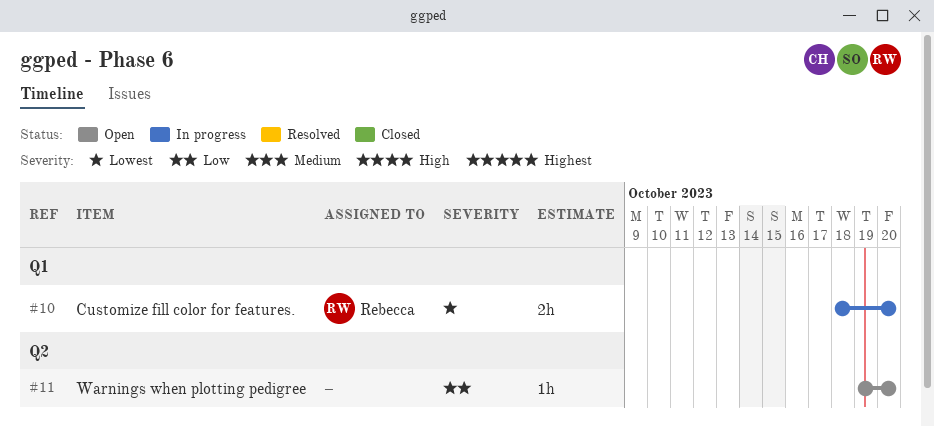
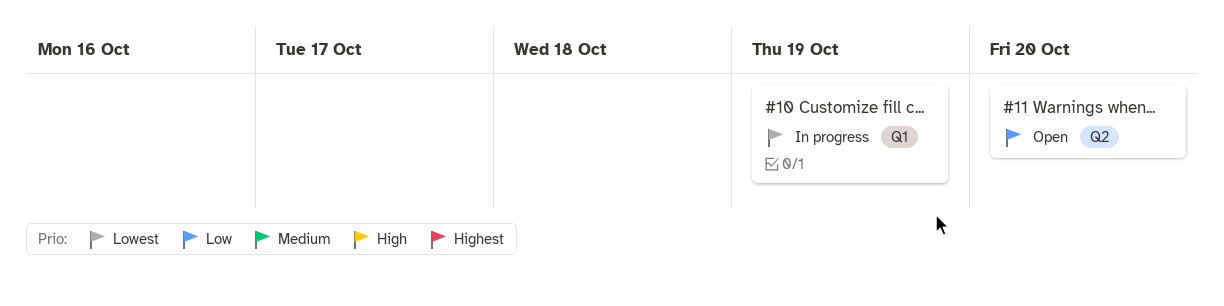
#10, due: Oct 20 -> Oct 19

